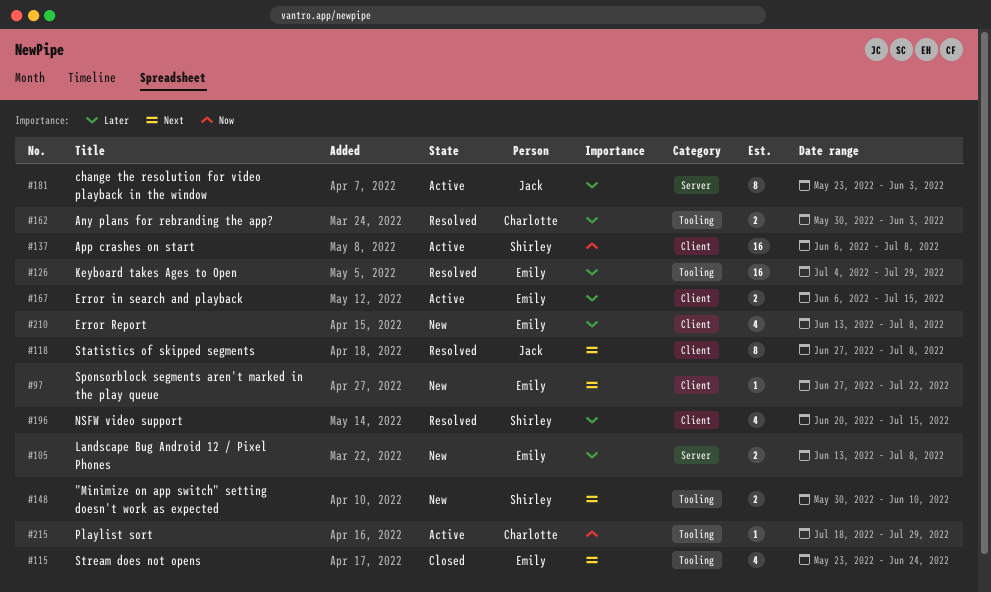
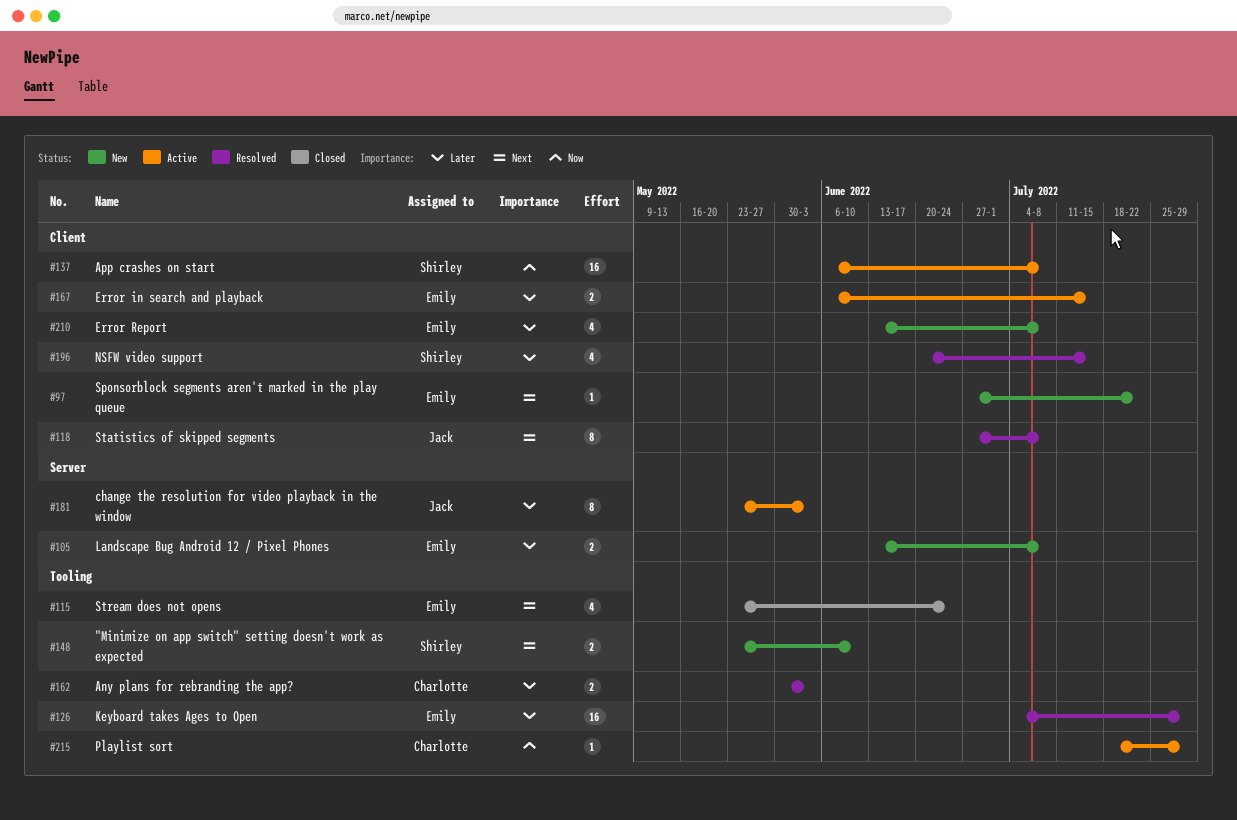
#148, start: May 30 -> May 23

